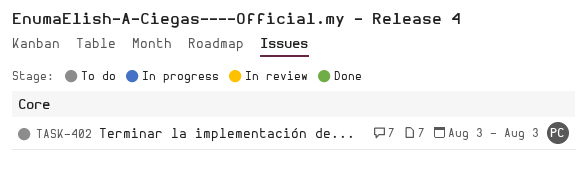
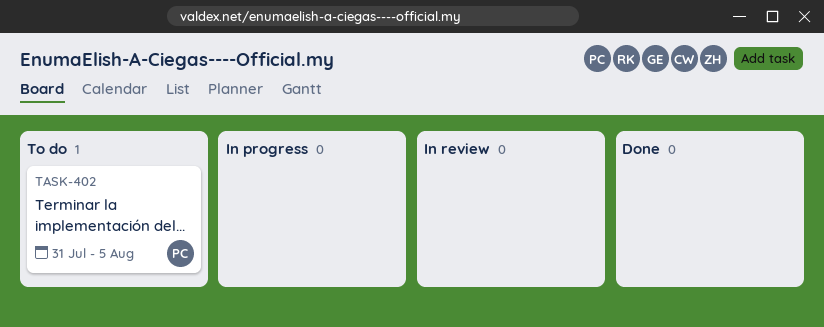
TASK-402, start: Aug 3 -> Jul 31
TASK-402, due: Aug 3 -> Aug 5

